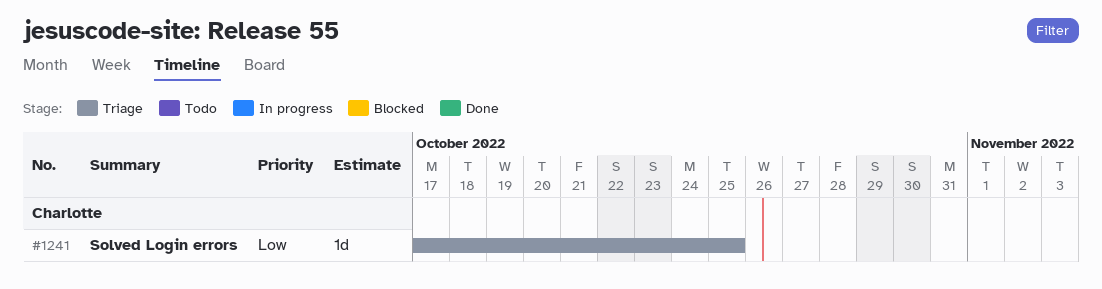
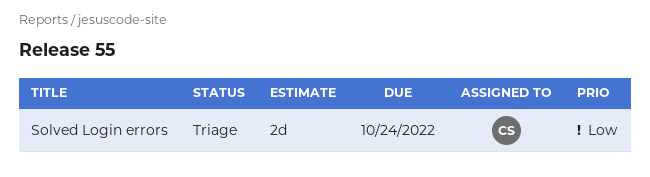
Solved Login errors, estimate: 1d -> 2d
Solved Login errors, due: Oct 25 -> Oct 24

